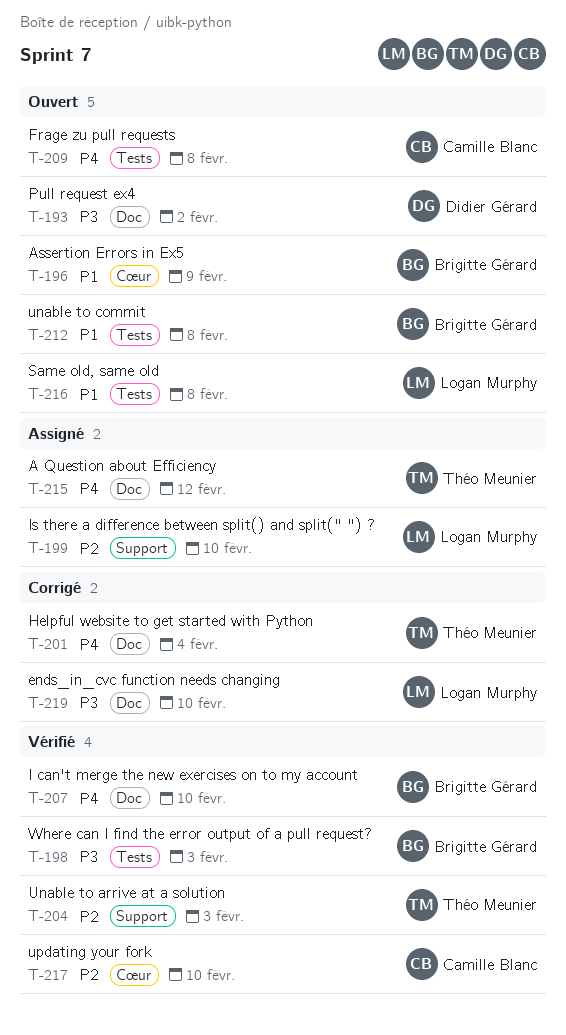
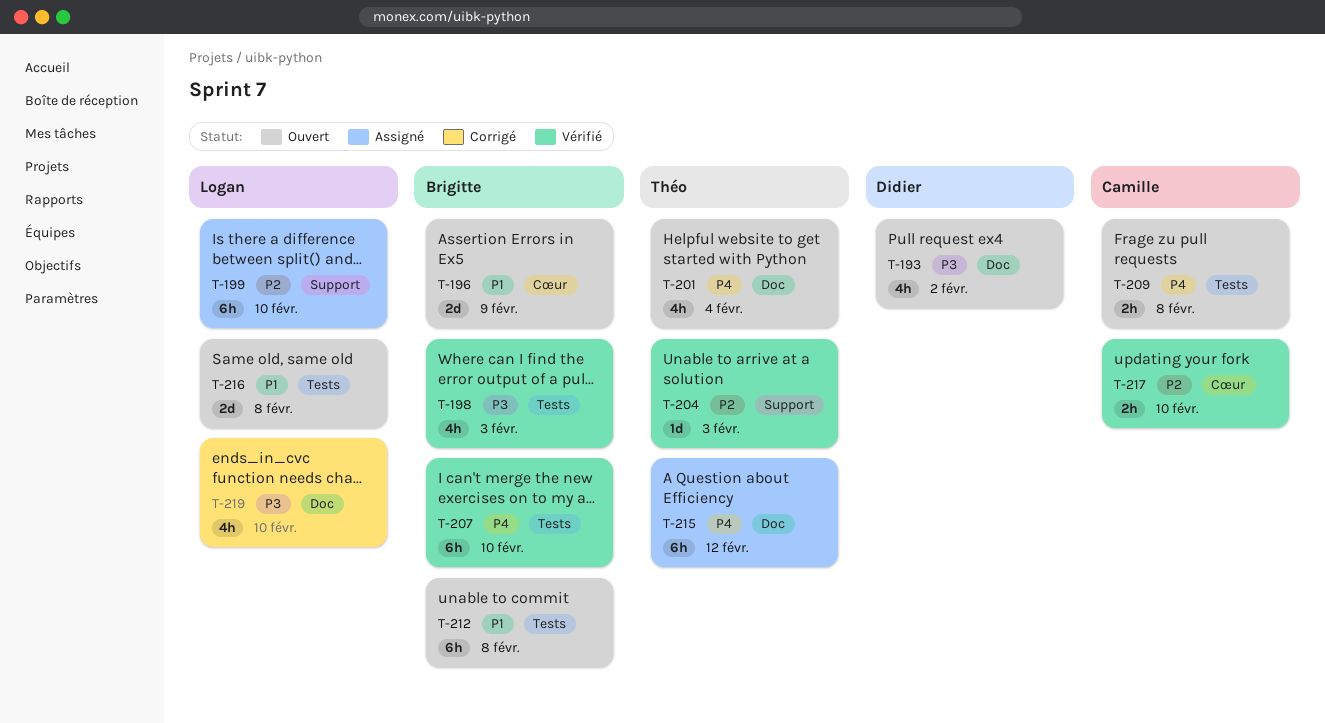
T-201, status: Corrigé -> Ouvert
T-207, label: Doc -> Tests

